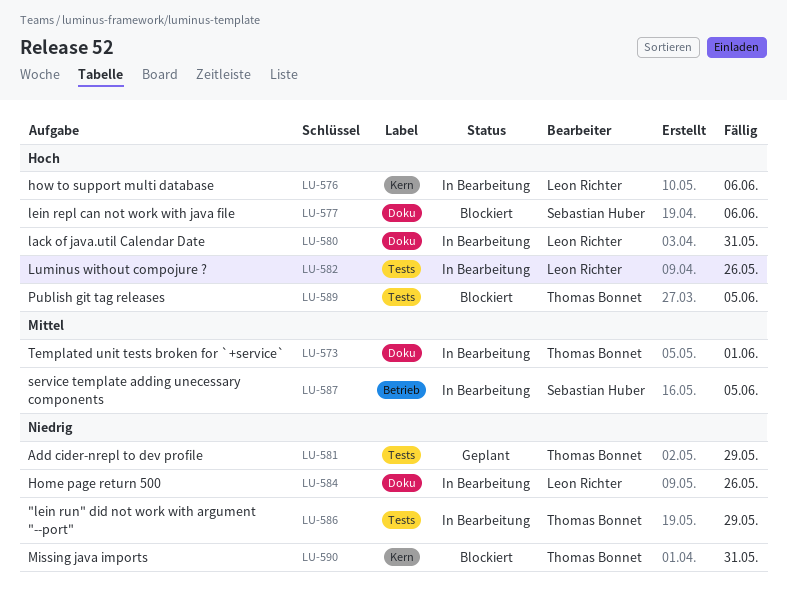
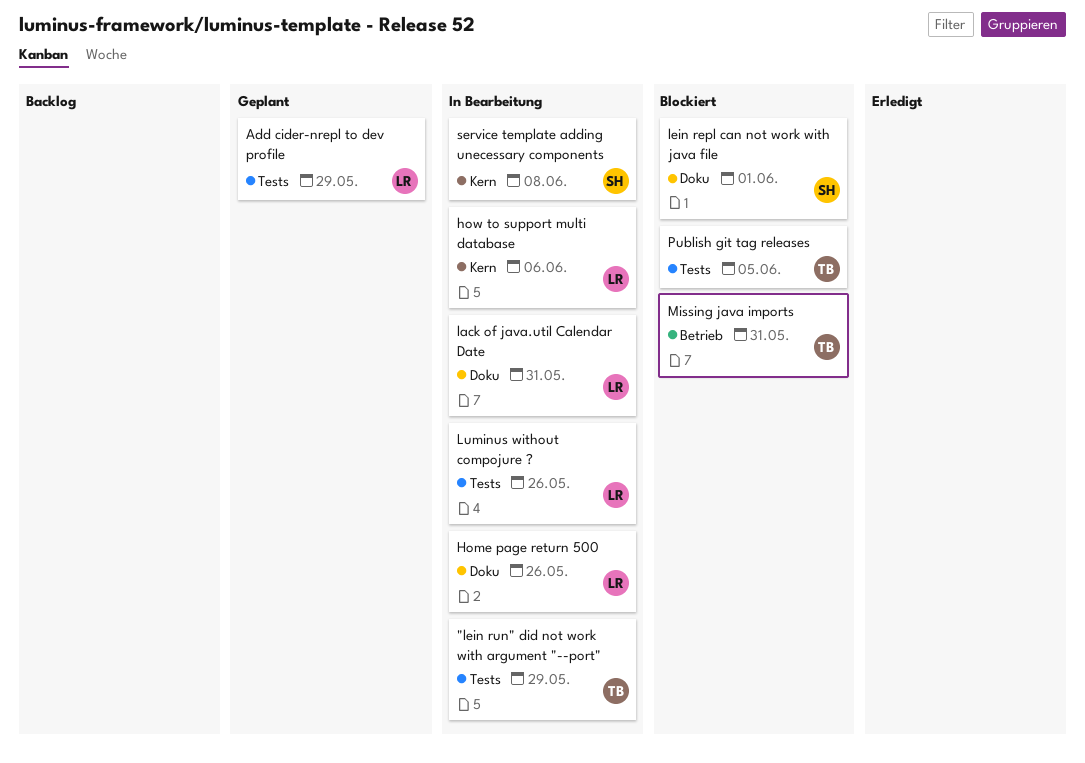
Add cider-nrepl to dev profile, owner: Thomas Bonnet -> Leon Richter
lein repl can not work with java file, due: Jun 6 -> Jun 1
Missing java imports, label: Kern -> Betrieb
service template adding unecessary components, label: Betrieb -> Kern
service template adding unecessary components, due: Jun 5 -> Jun 8
Templated unit tests broken for `+service`: present -> none

